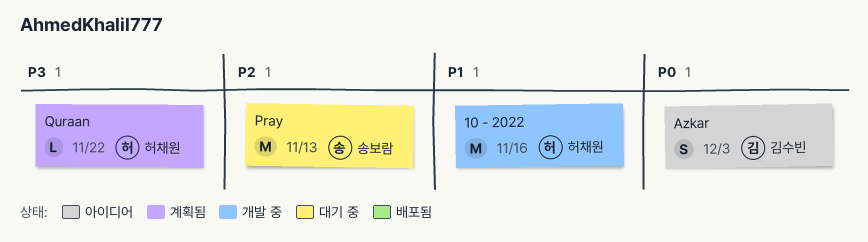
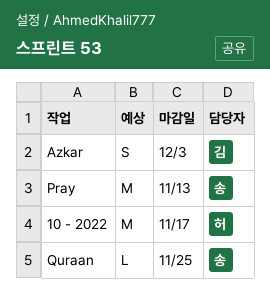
10 - 2022, due: Nov 16 -> Nov 17
Quraan, owner: 허채원 -> 송보람
Quraan, due: Nov 22 -> Nov 25

